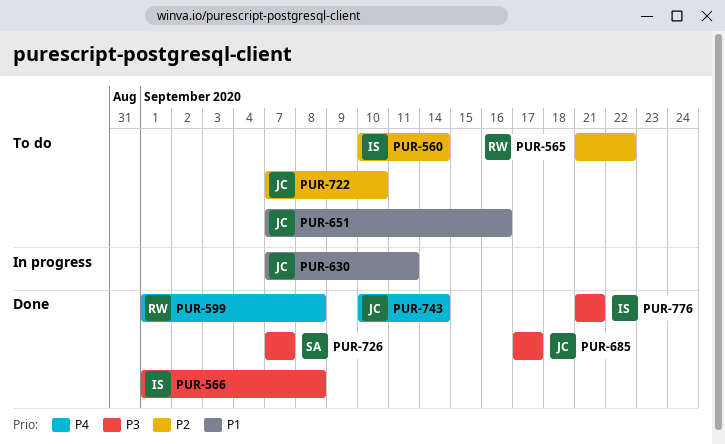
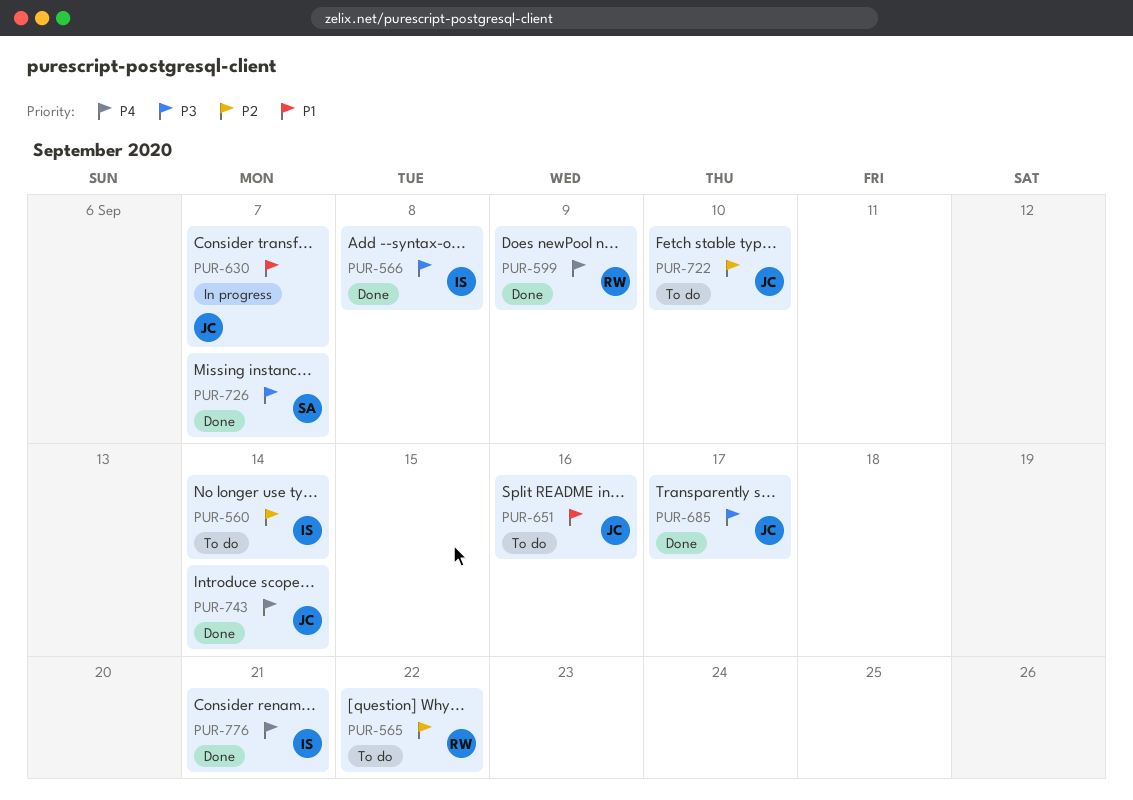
PUR-599, due: Sep 8 -> Sep 9
PUR-630, due: Sep 11 -> Sep 7
PUR-776, priority: P3 -> P4

